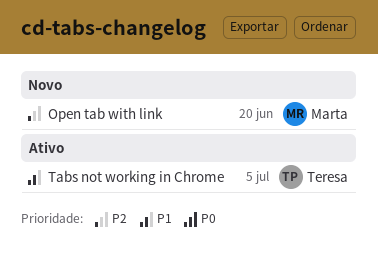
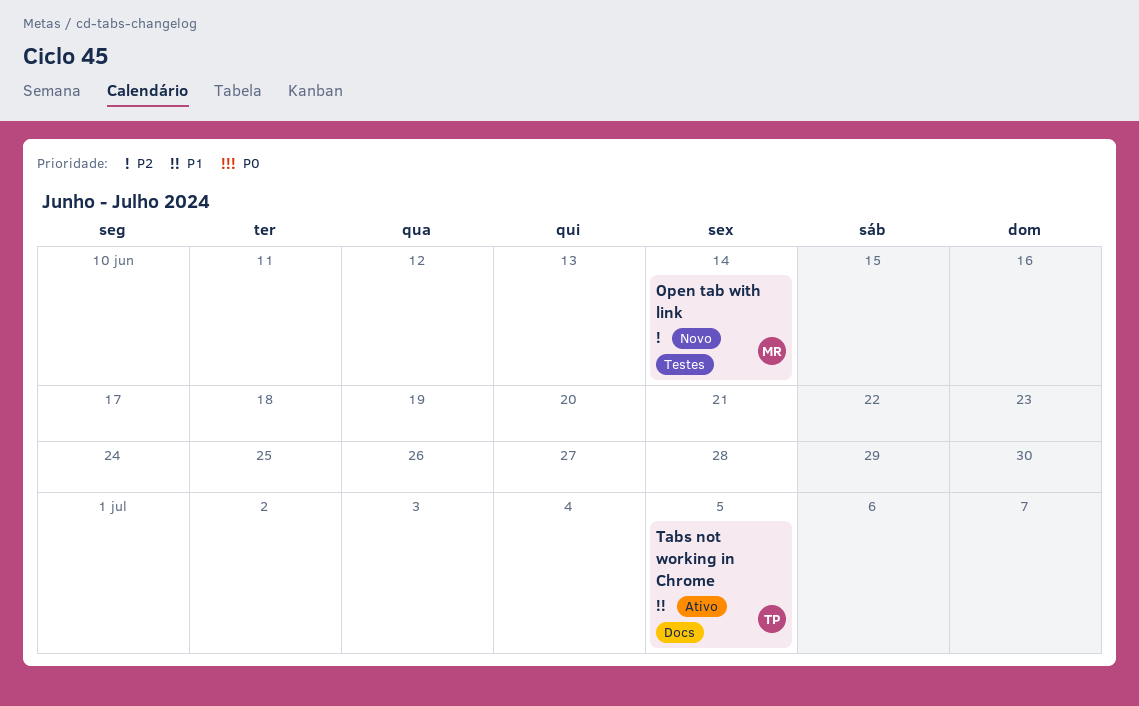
Open tab with link, due: Jun 20 -> Jun 14

